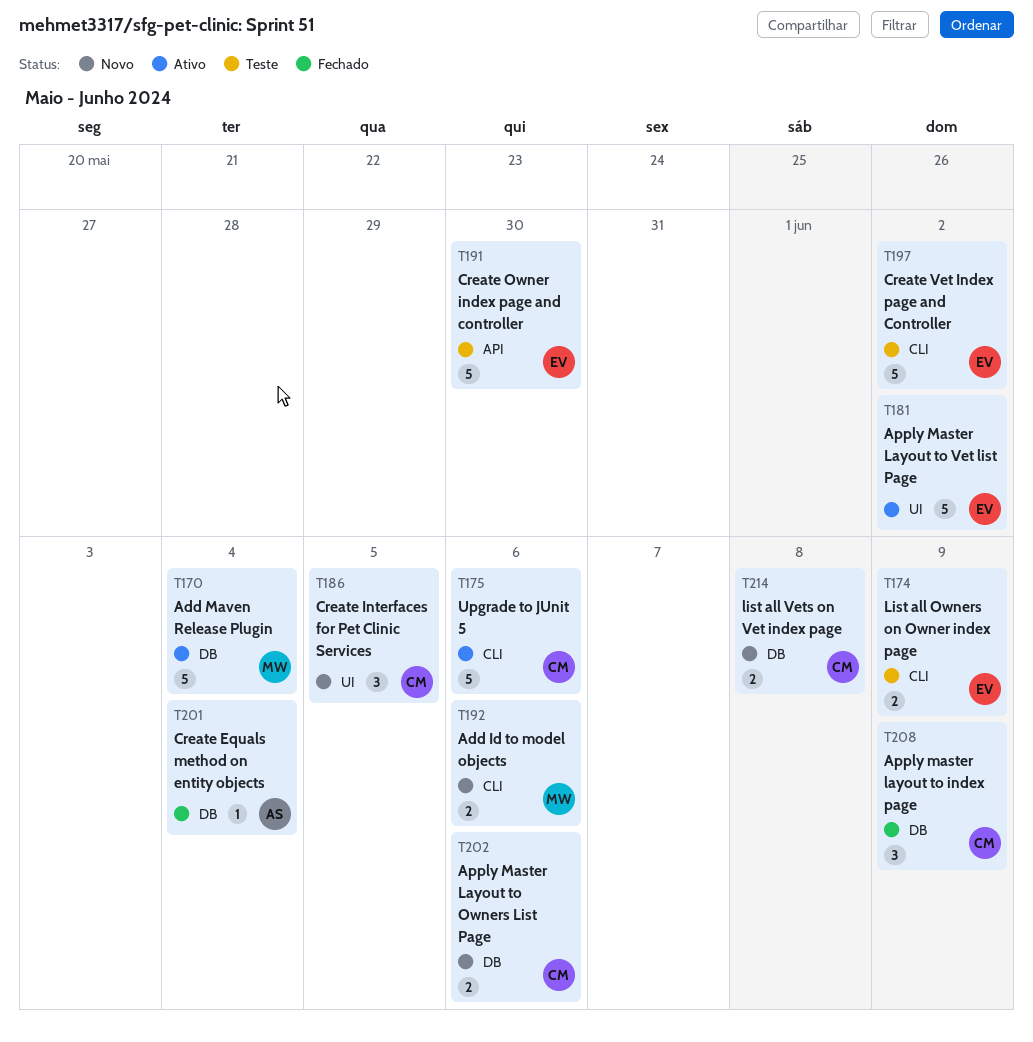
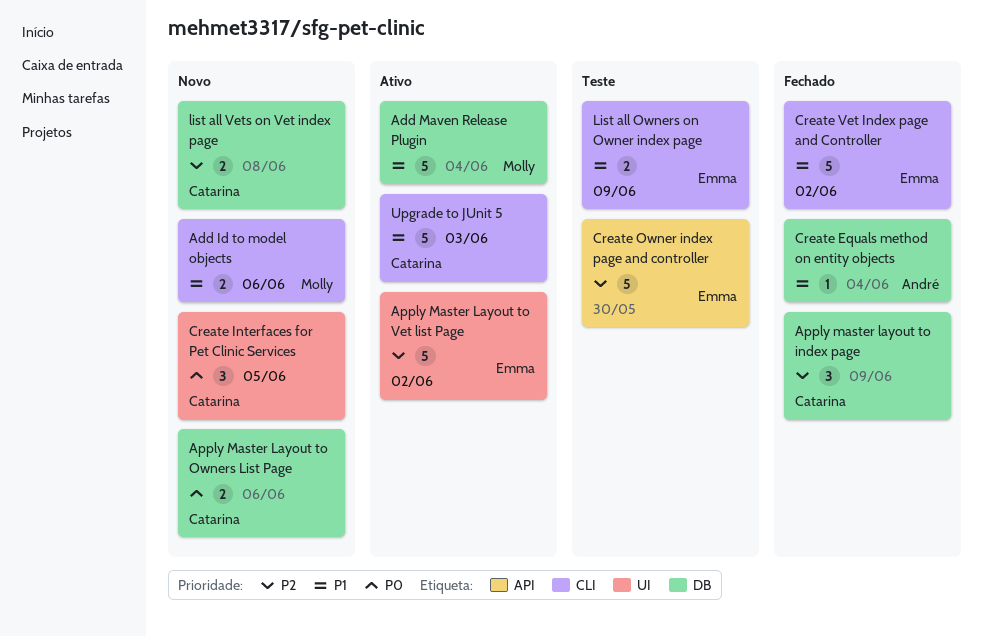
Create Vet Index page and Controller, status: Teste -> Fechado
Upgrade to JUnit 5, due: Jun 6 -> Jun 3

